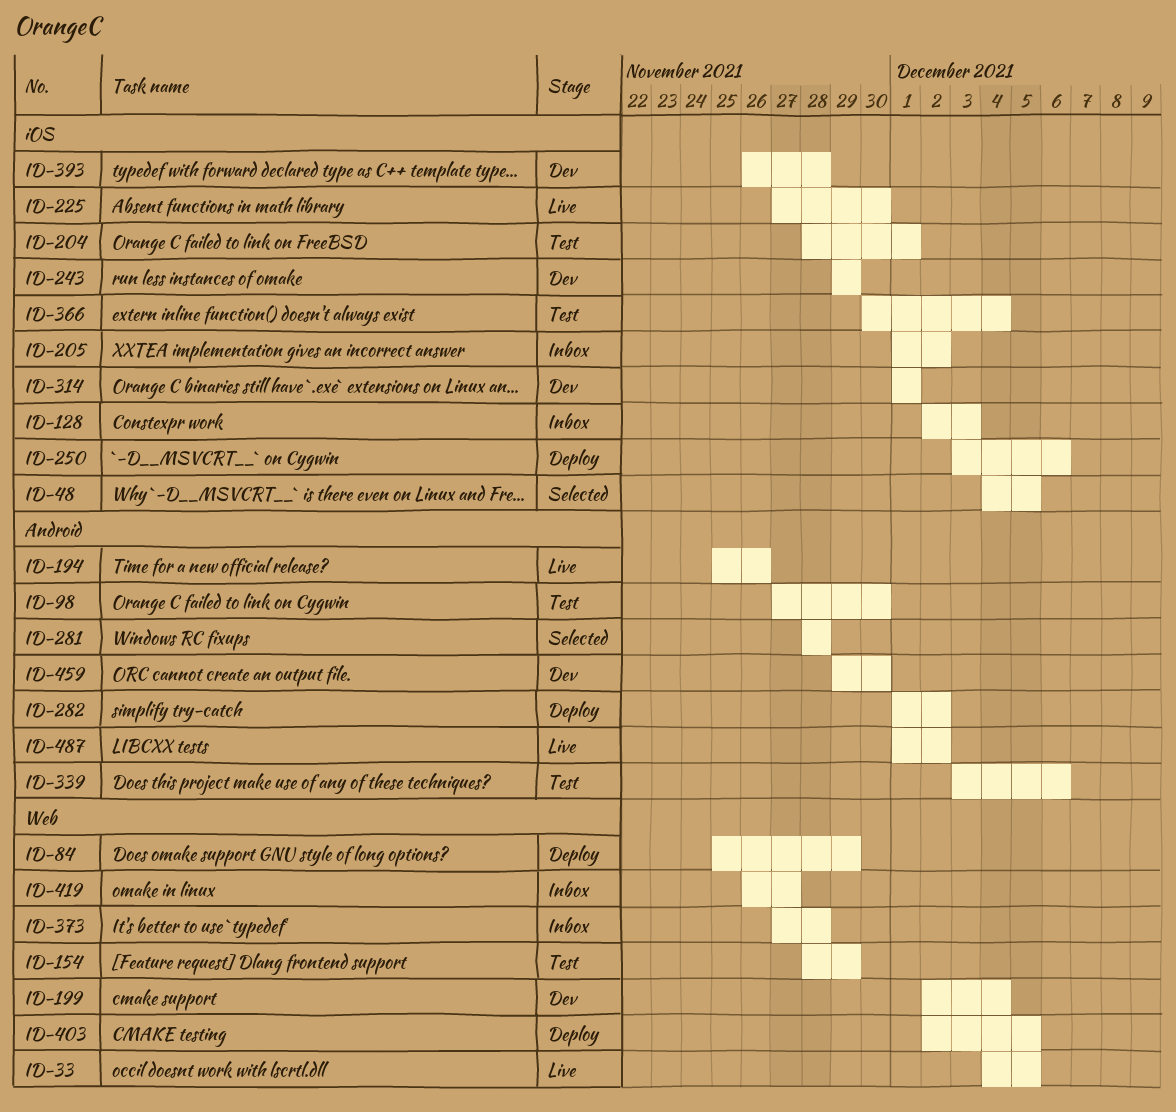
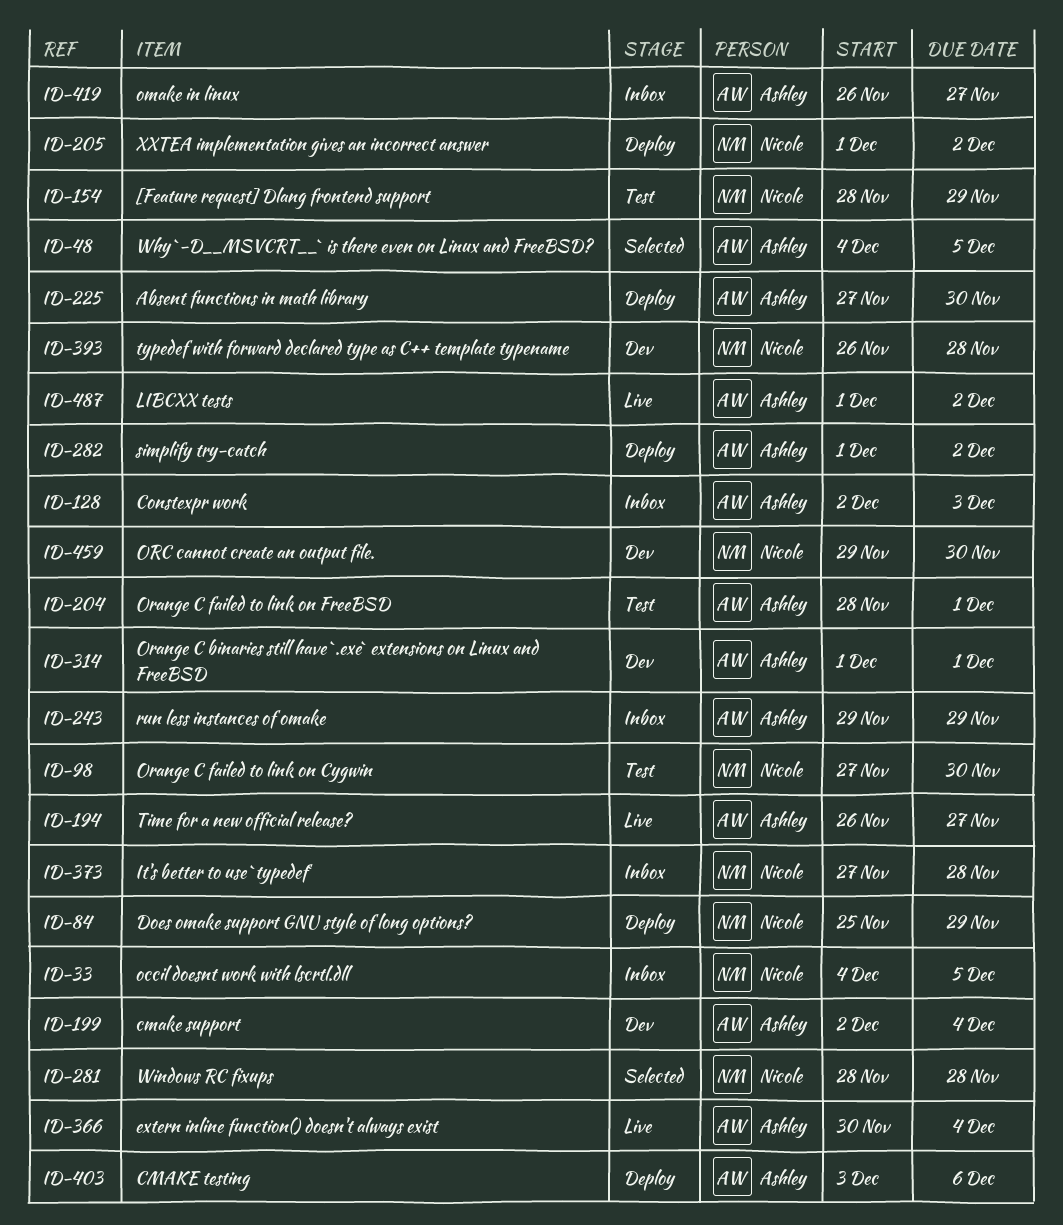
ID-33, status: Live -> Inbox
ID-194, start: Nov 25 -> Nov 26
ID-194, due: Nov 26 -> Nov 27
ID-205, status: Inbox -> Deploy
ID-225, status: Live -> Deploy
ID-243, status: Dev -> Inbox
ID-250: present -> none
ID-339: present -> none
ID-366, status: Test -> Live
ID-403, start: Dec 2 -> Dec 3
ID-403, due: Dec 5 -> Dec 6

